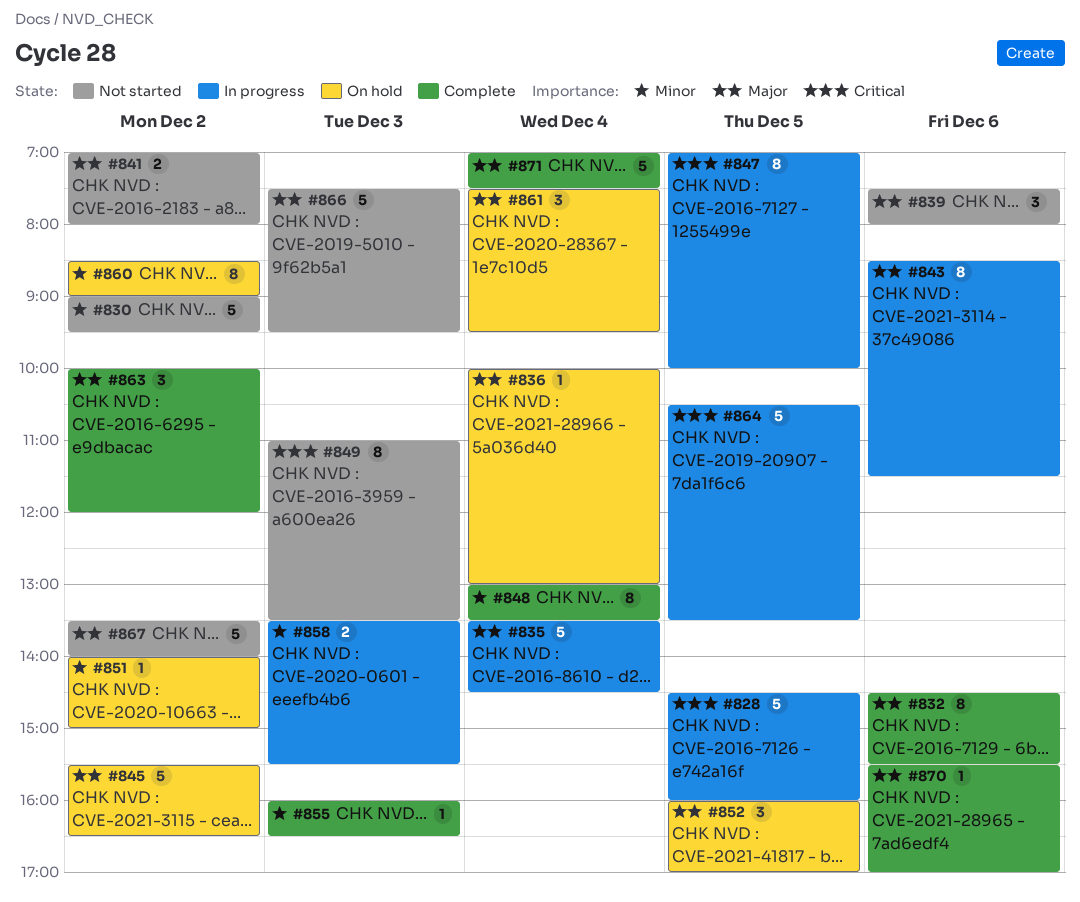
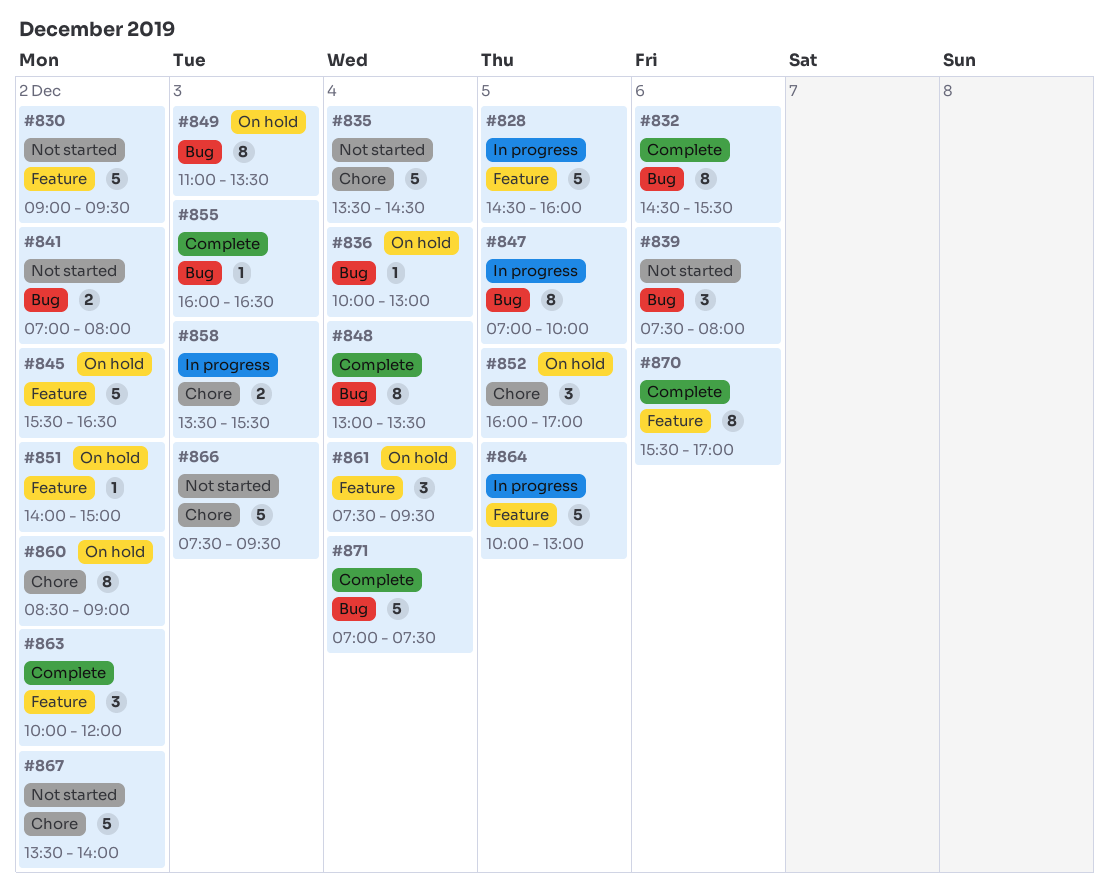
#835, status: In progress -> Not started
#843: present -> none
#849, status: Not started -> On hold
#864, begins: 10:30 -> 10:00
#864, ends: 13:30 -> 13:00
#870, estimate: 1 -> 8

